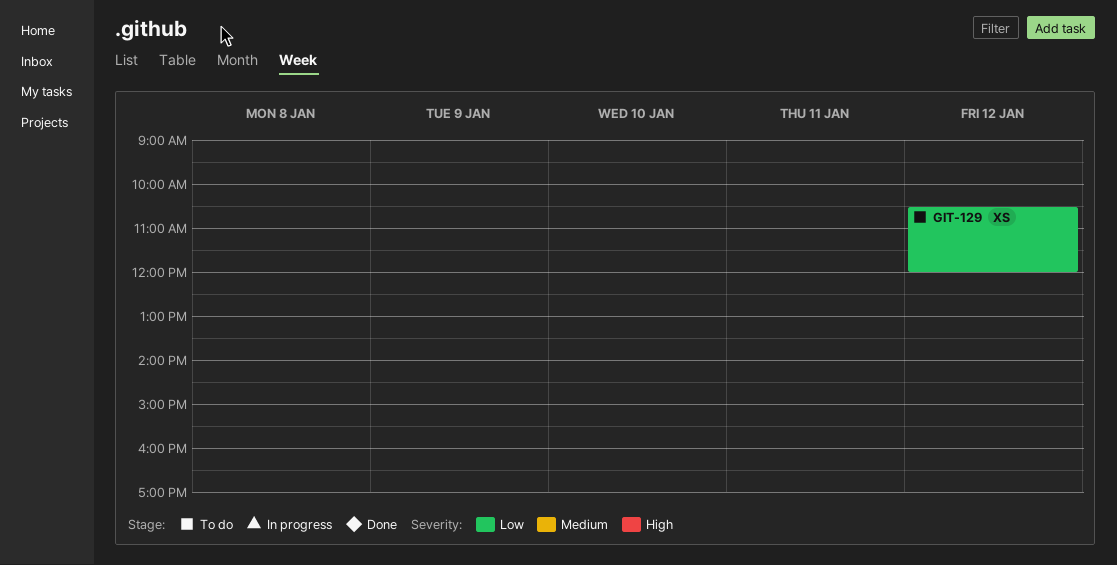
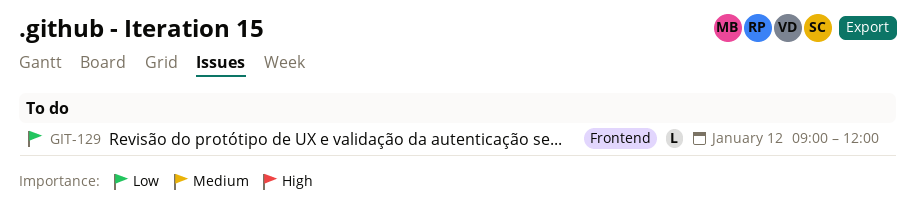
GIT-129, estimate: XS -> L
GIT-129, begins: 10:30 -> 09:00

